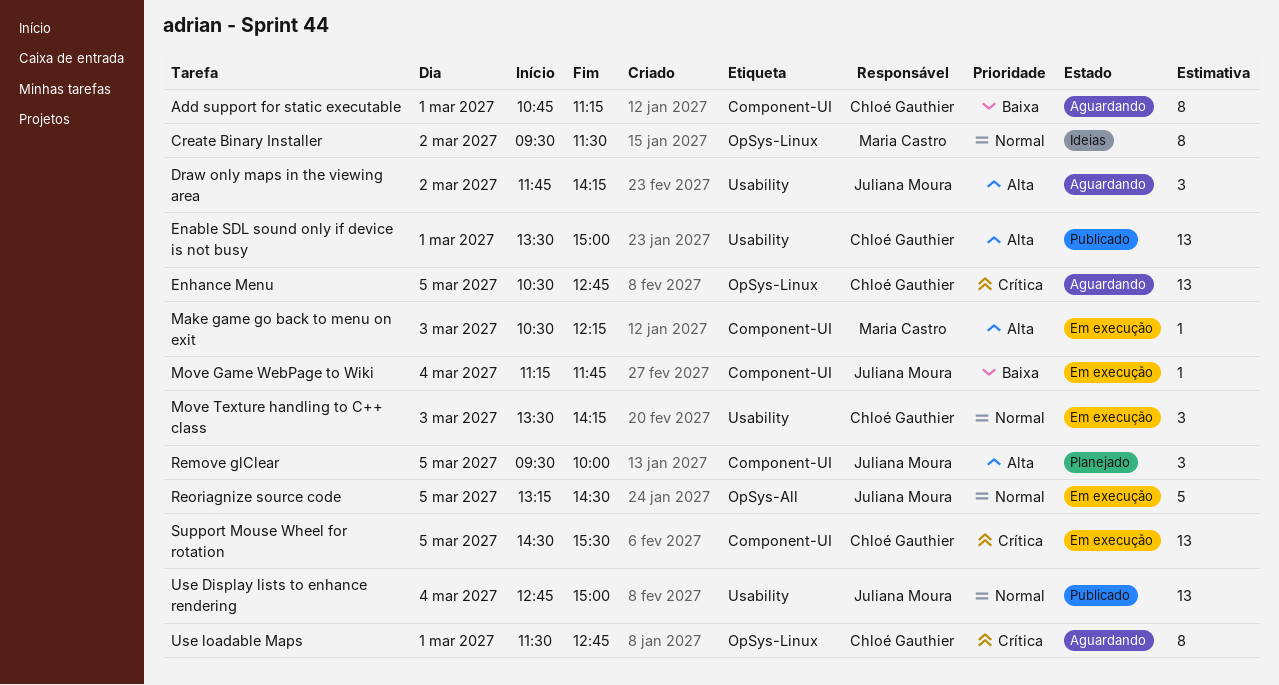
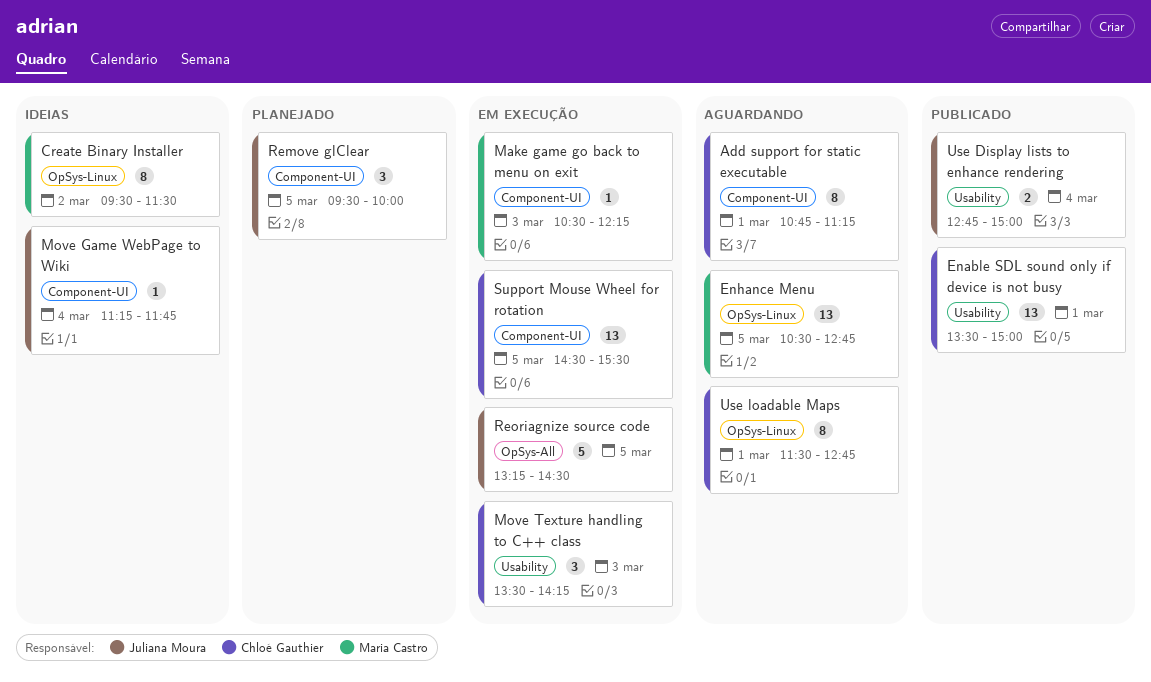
Draw only maps in the viewing area: present -> none
Enhance Menu, owner: Chloé Gauthier -> Maria Castro
Move Game WebPage to Wiki, status: Em execução -> Ideias
Use Display lists to enhance rendering, estimate: 13 -> 2

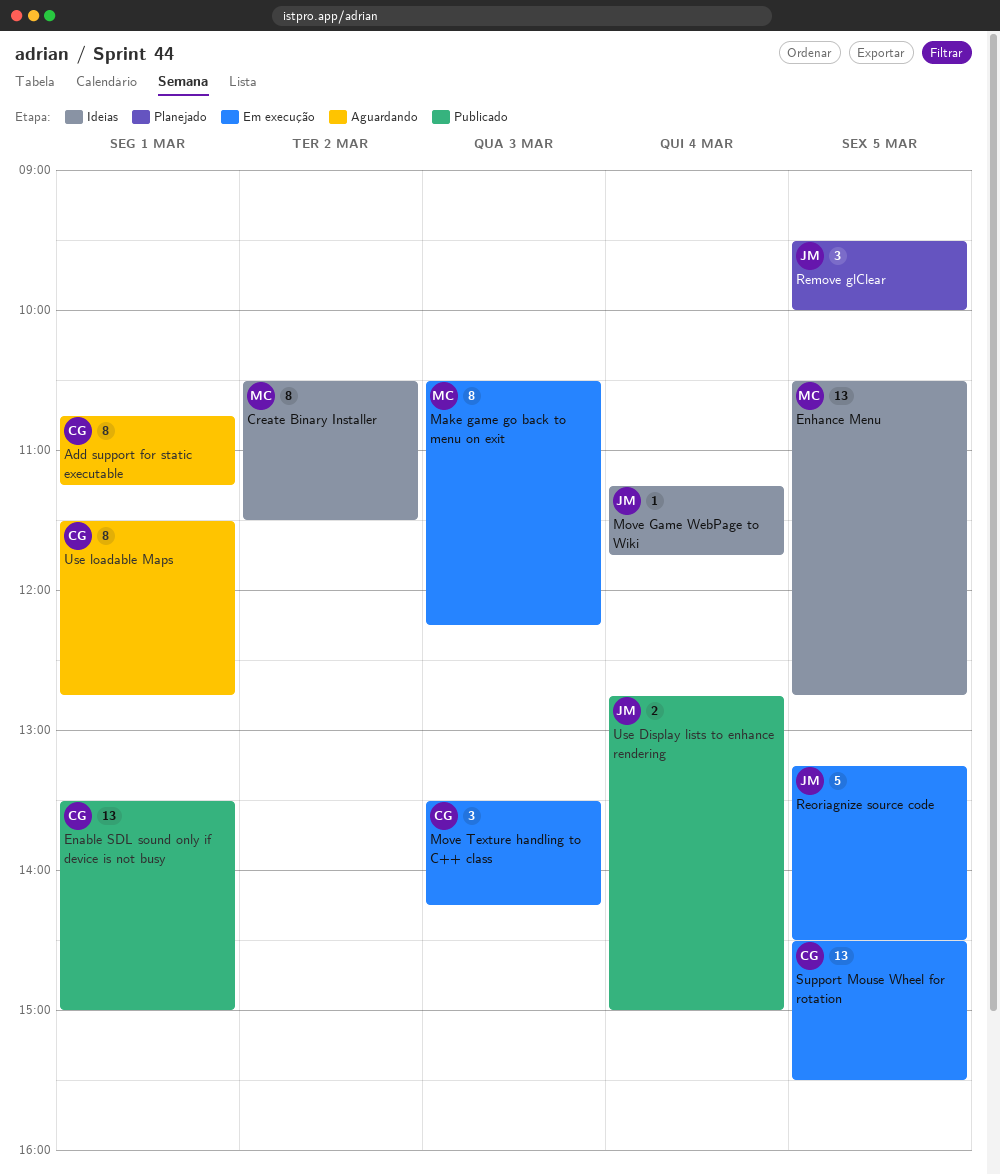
Create Binary Installer, begins: 09:30 -> 10:30
Enhance Menu, status: Aguardando -> Ideias
Make game go back to menu on exit, estimate: 1 -> 8

